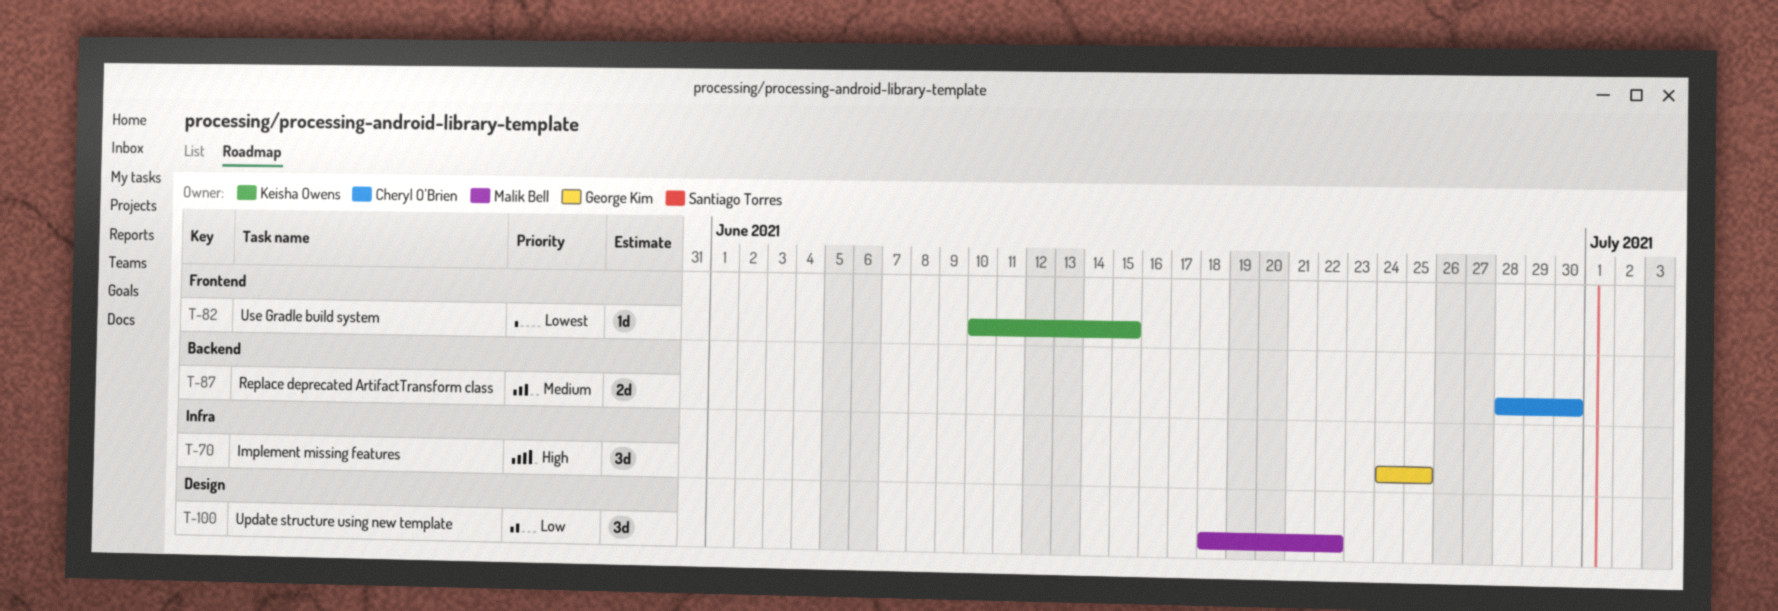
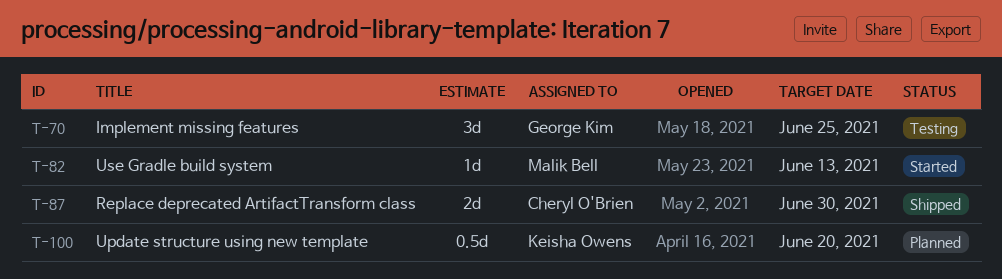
T-82, owner: Keisha Owens -> Malik Bell
T-82, due: Jun 15 -> Jun 13
T-100, owner: Malik Bell -> Keisha Owens
T-100, estimate: 3d -> 0.5d
T-100, due: Jun 22 -> Jun 20

